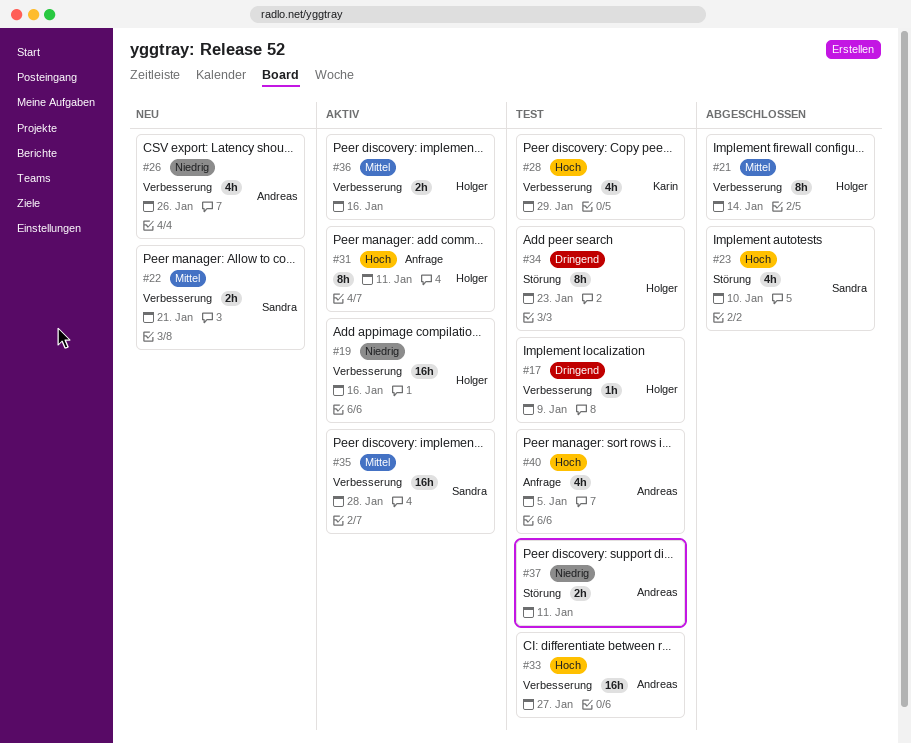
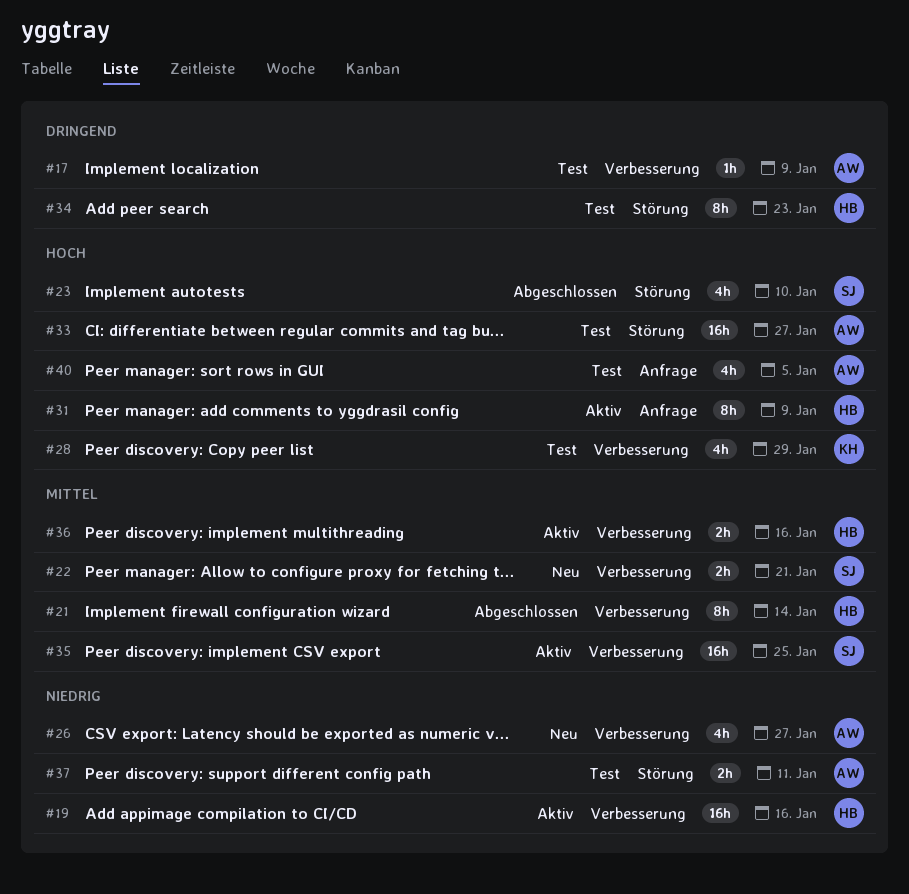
#17, owner: Holger -> Andreas
#26, due: Jan 26 -> Jan 27
#31, due: Jan 11 -> Jan 9
#33, label: Verbesserung -> Störung
#35, due: Jan 28 -> Jan 25

